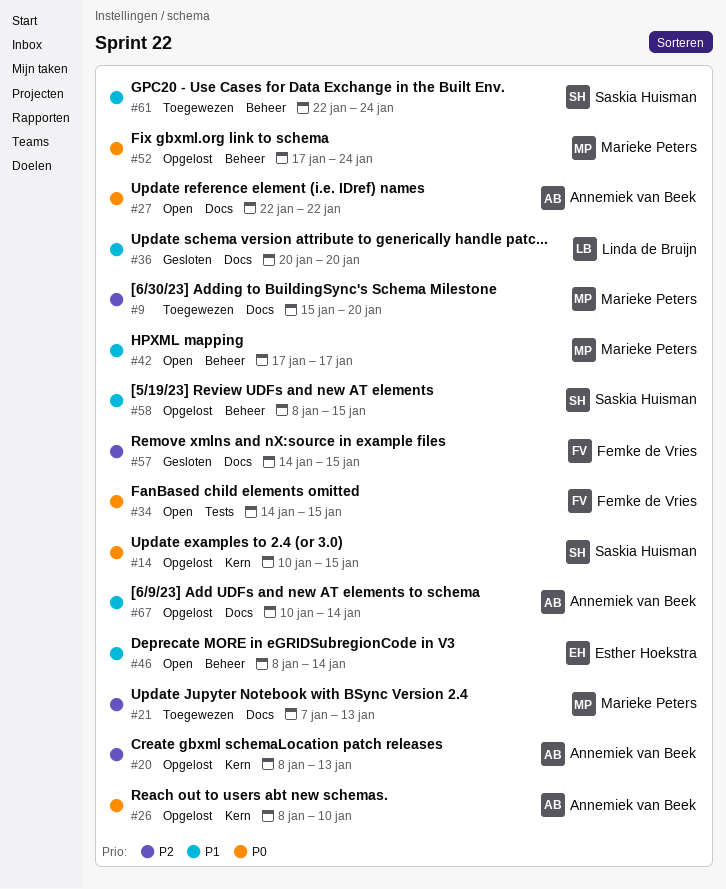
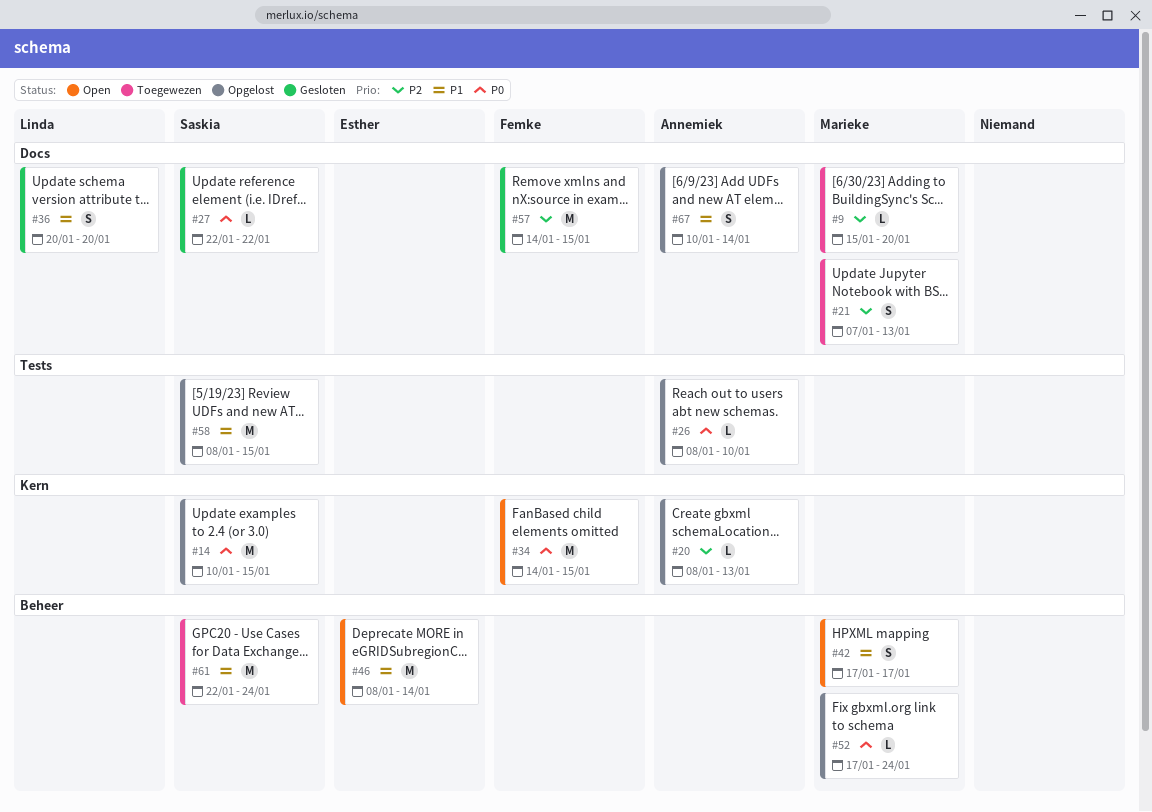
#26, label: Kern -> Tests
#27, status: Open -> Gesloten
#27, owner: Annemiek van Beek -> Saskia Huisman
#34, label: Tests -> Kern
#58, label: Beheer -> Tests

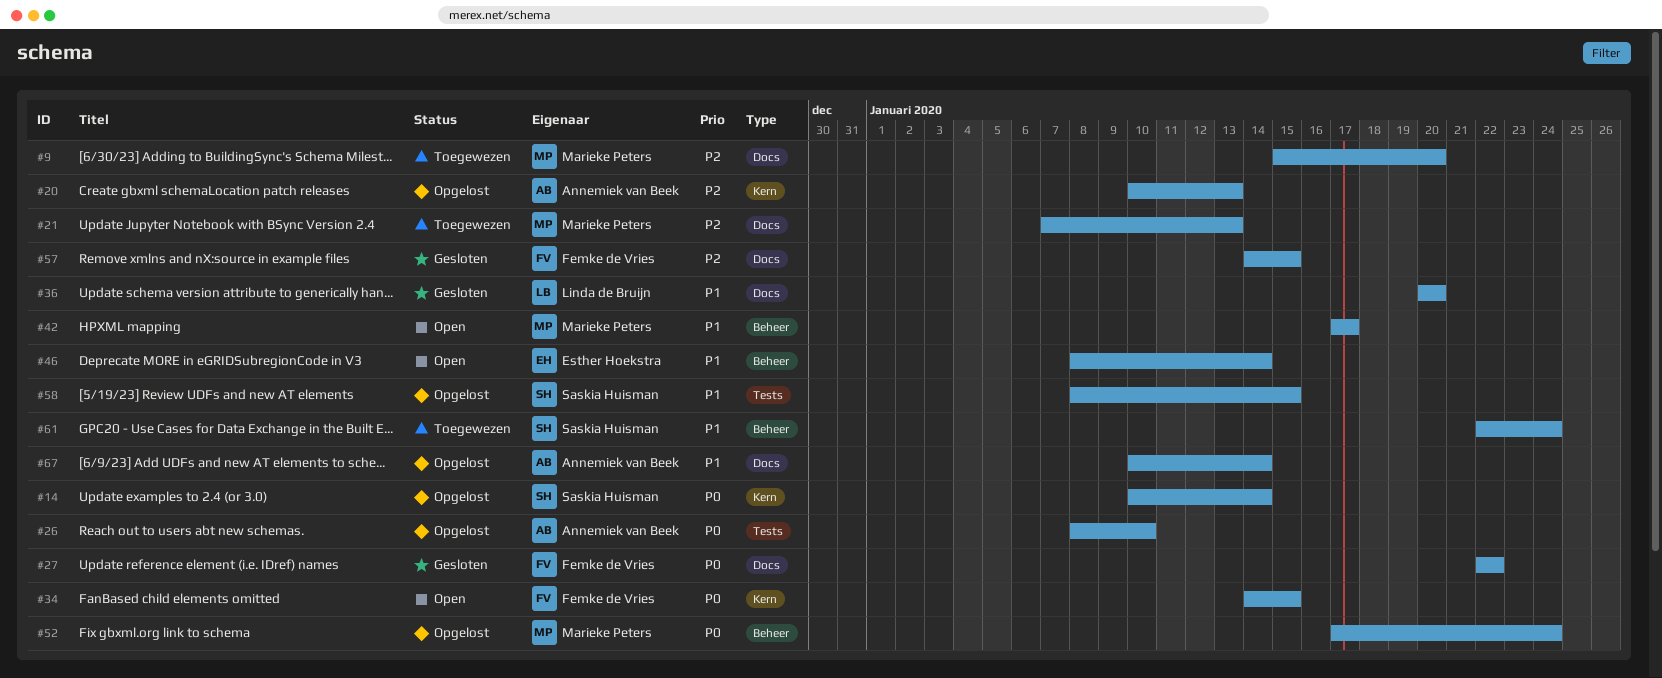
#14, due: Jan 15 -> Jan 14
#20, start: Jan 8 -> Jan 10
#27, owner: Saskia Huisman -> Femke de Vries

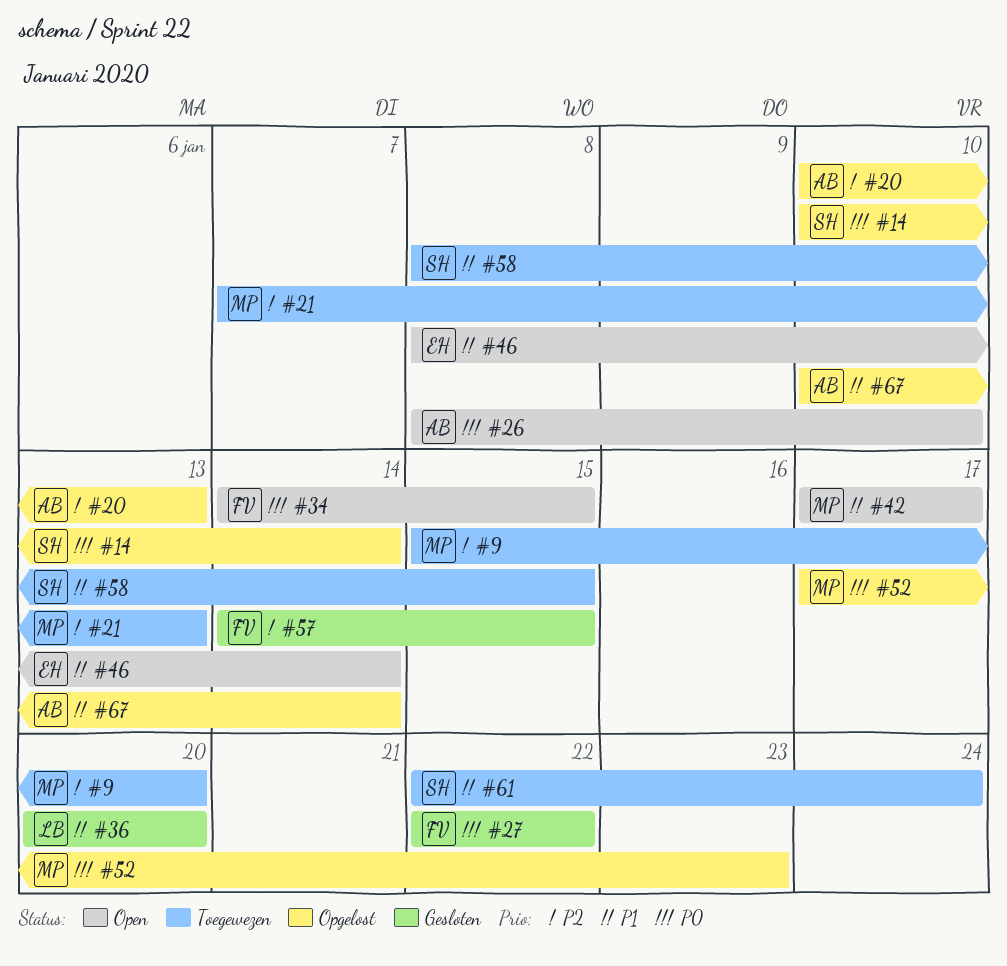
#26, status: Opgelost -> Open
#52, due: Jan 24 -> Jan 23
#58, status: Opgelost -> Toegewezen

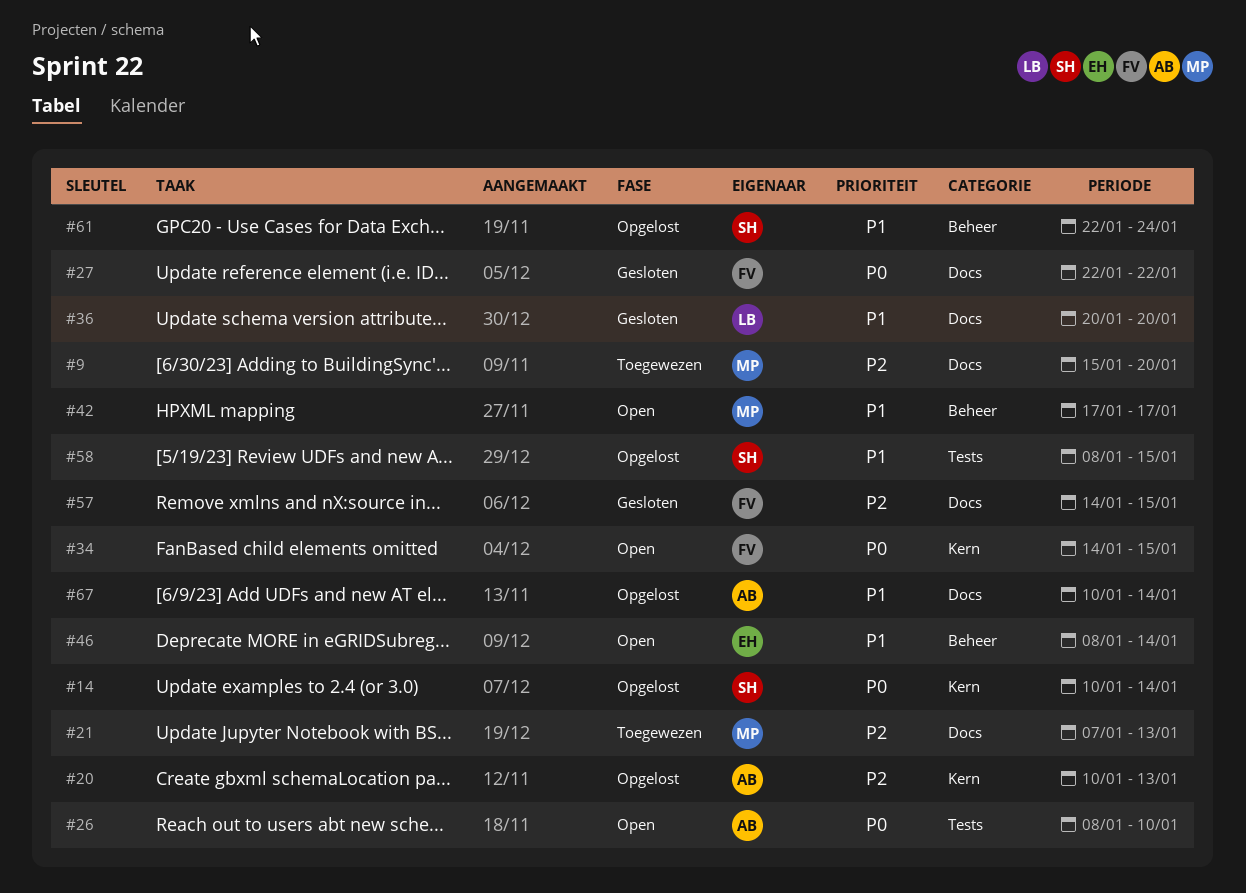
#52: present -> none
#58, status: Toegewezen -> Opgelost
#61, status: Toegewezen -> Opgelost

